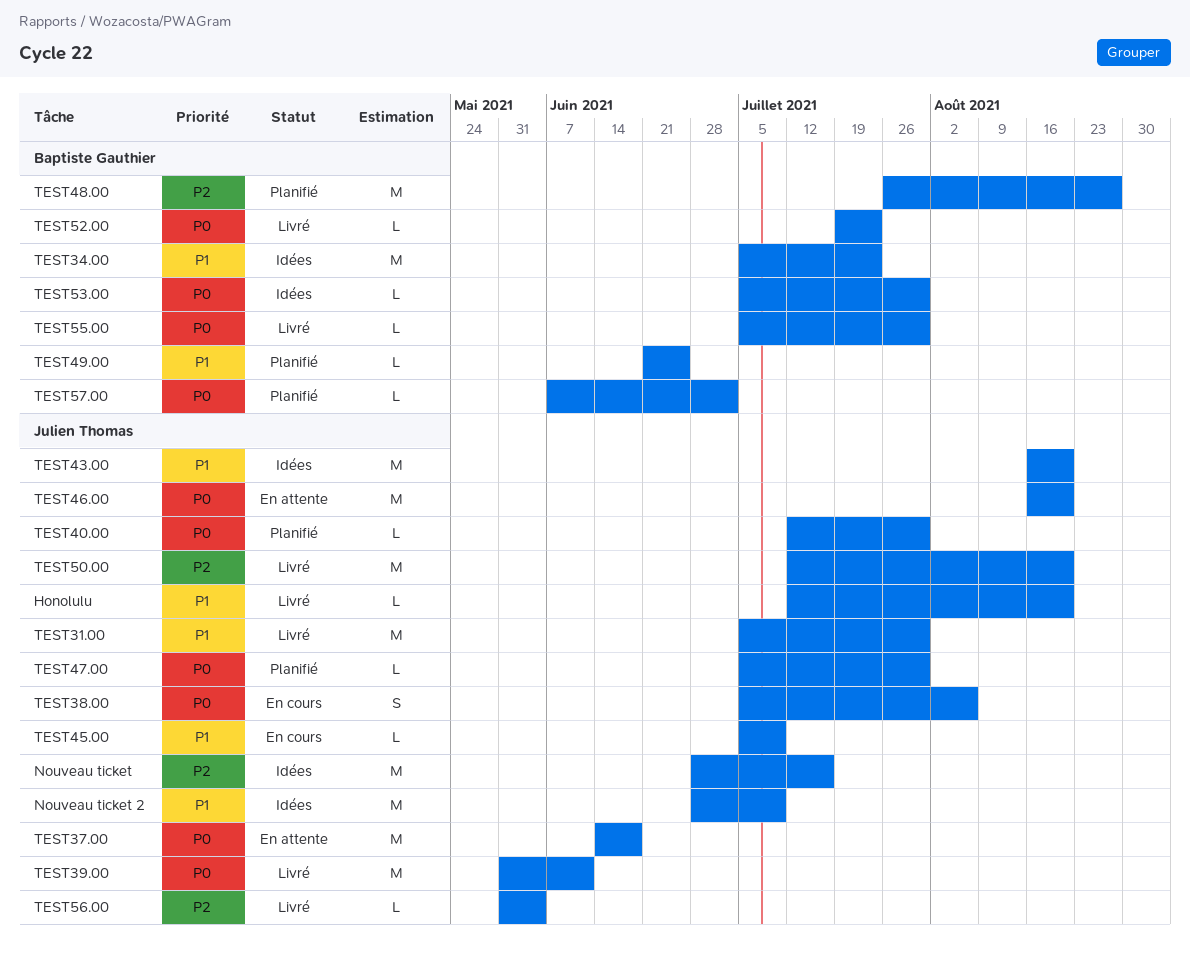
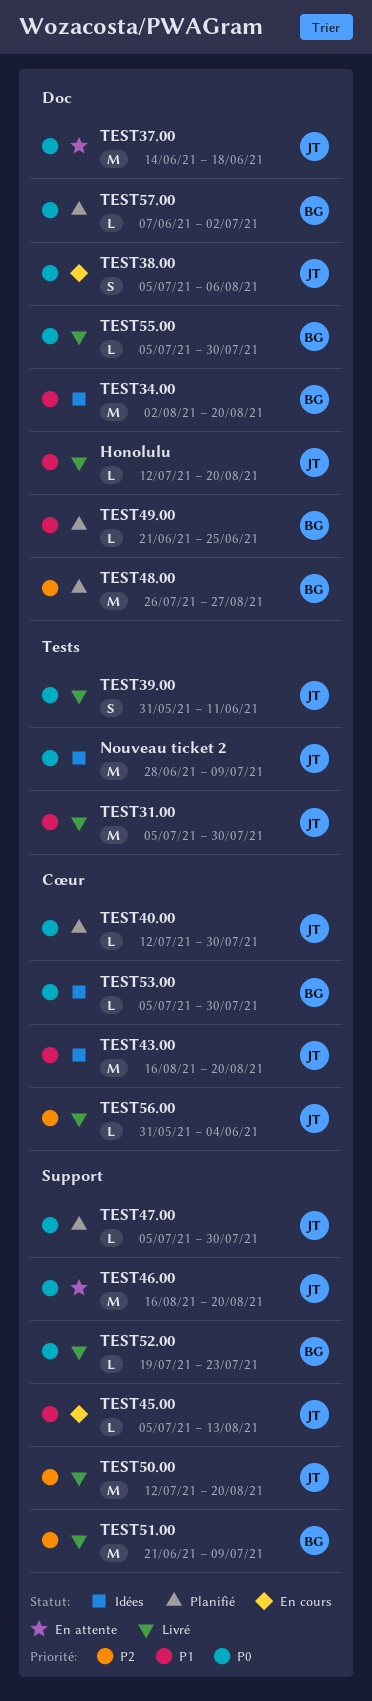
Nouveau ticket: present -> none
Nouveau ticket 2, priority: P1 -> P0
TEST34.00, start: Jul 5 -> Aug 2
TEST34.00, due: Jul 23 -> Aug 20
TEST39.00, estimate: M -> S
TEST45.00, due: Jul 9 -> Aug 13
TEST51.00: none -> present

